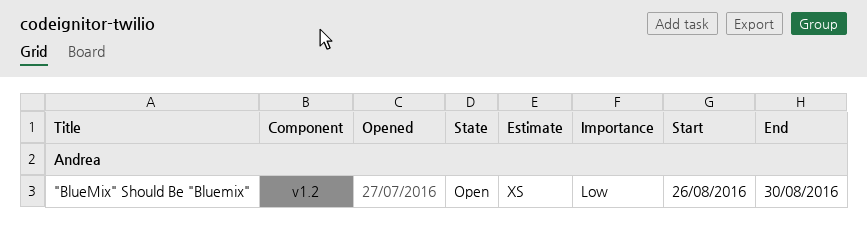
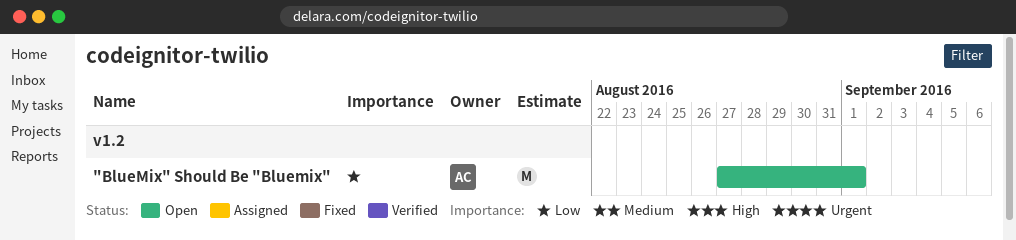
"BlueMix" Should Be "Bluemix", estimate: XS -> M
"BlueMix" Should Be "Bluemix", start: Aug 26 -> Aug 27
"BlueMix" Should Be "Bluemix", due: Aug 30 -> Sep 1

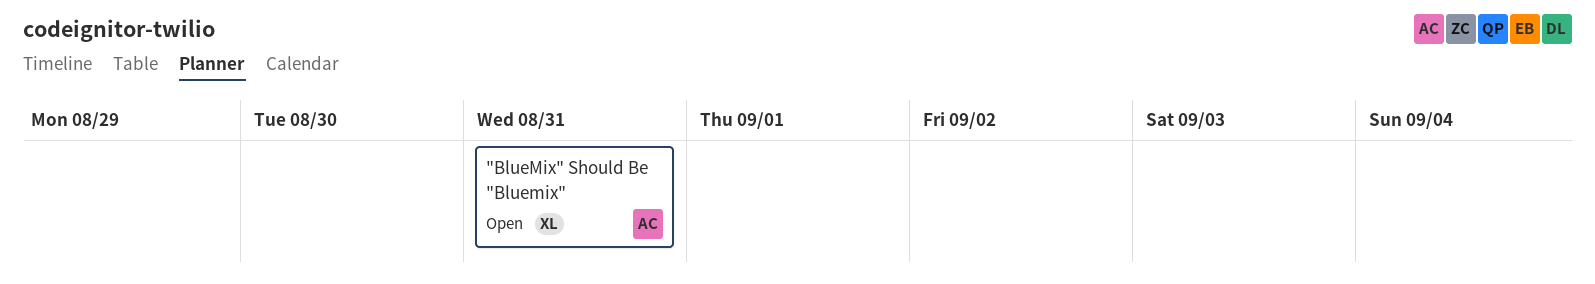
"BlueMix" Should Be "Bluemix", estimate: M -> XL
"BlueMix" Should Be "Bluemix", due: Sep 1 -> Aug 31

